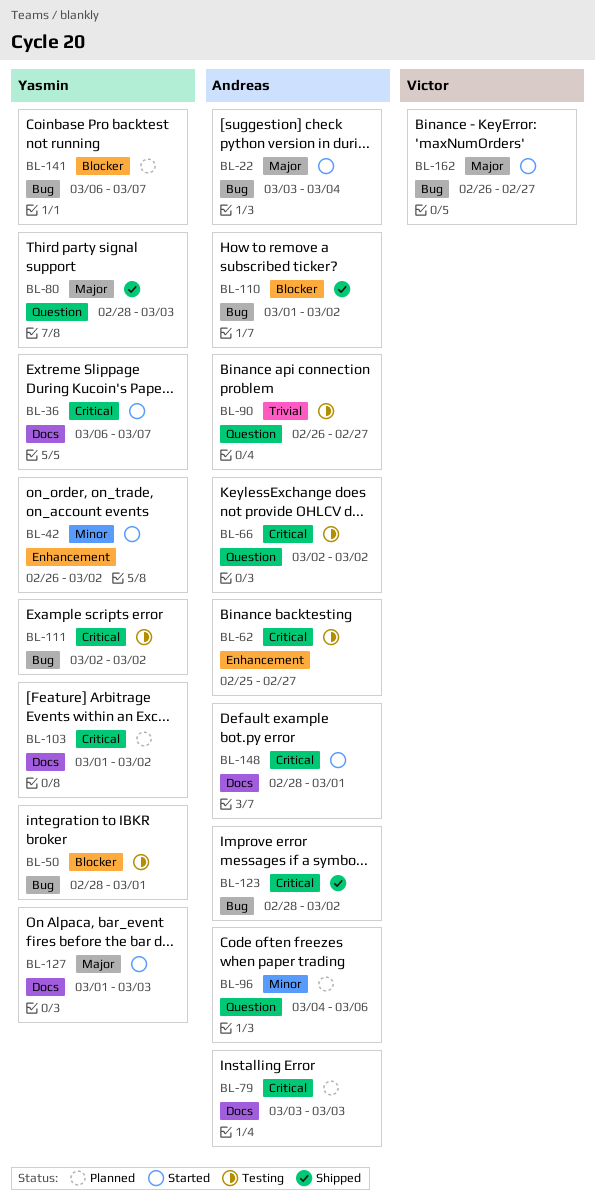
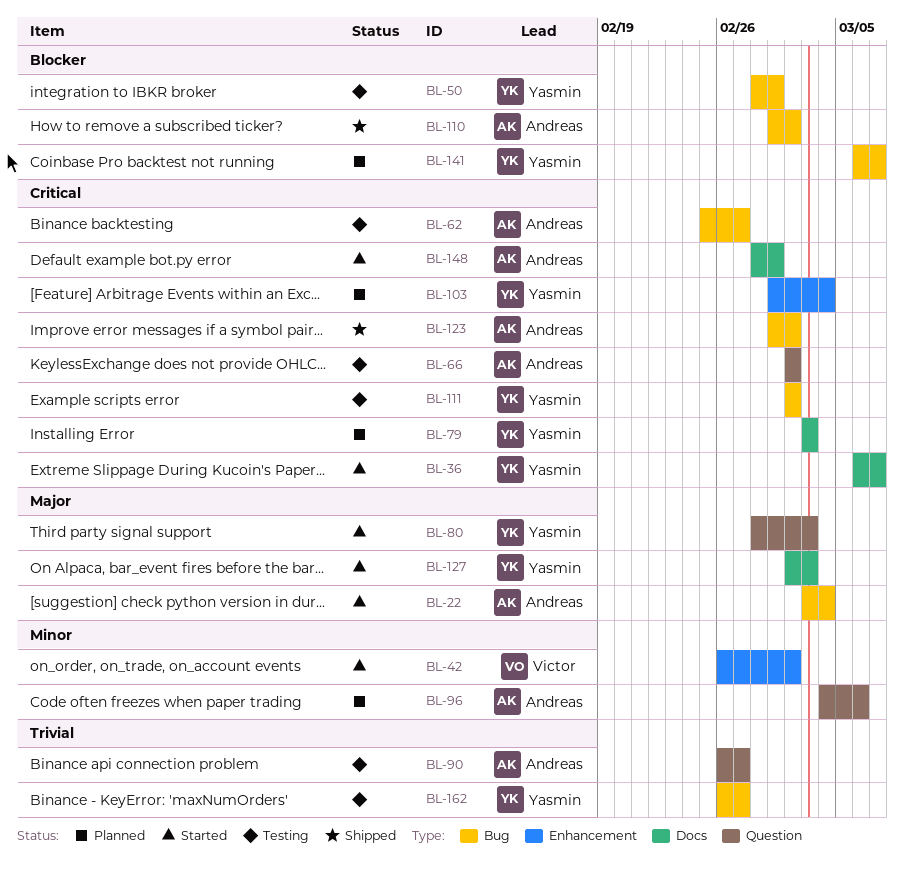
BL-42, owner: Yasmin -> Victor
BL-62, label: Enhancement -> Bug
BL-79, owner: Andreas -> Yasmin
BL-80, status: Shipped -> Started
BL-103, label: Docs -> Enhancement
BL-103, due: Mar 2 -> Mar 4
BL-123, start: Feb 28 -> Mar 1
BL-127, start: Mar 1 -> Mar 2
BL-162, status: Started -> Testing
BL-162, owner: Victor -> Yasmin
BL-162, priority: Major -> Trivial

